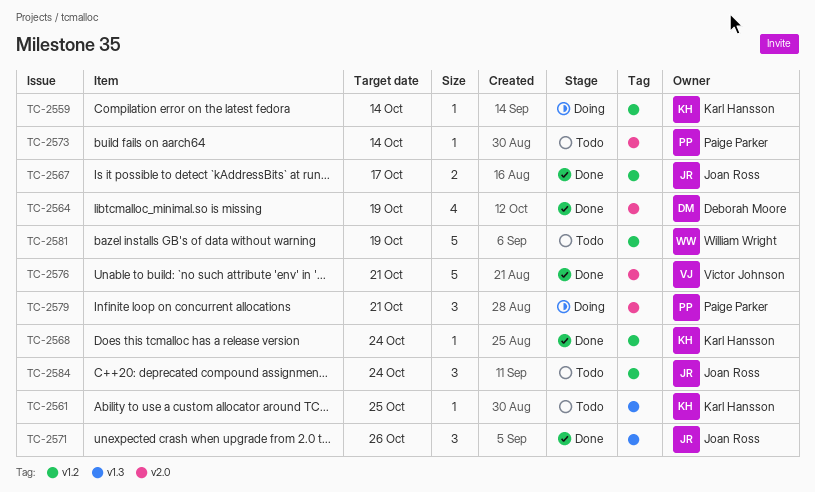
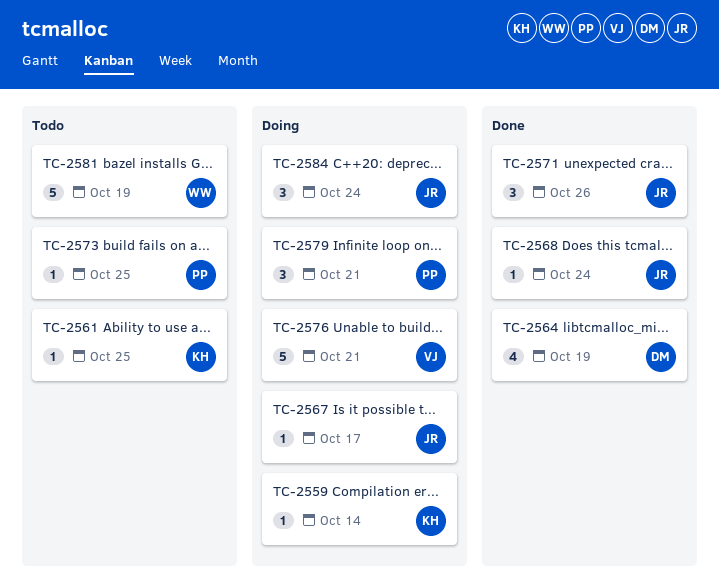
TC-2567, status: Done -> Doing
TC-2567, estimate: 2 -> 1
TC-2568, owner: Karl Hansson -> Joan Ross
TC-2573, due: Oct 14 -> Oct 25
TC-2576, status: Done -> Doing
TC-2584, status: Todo -> Doing

